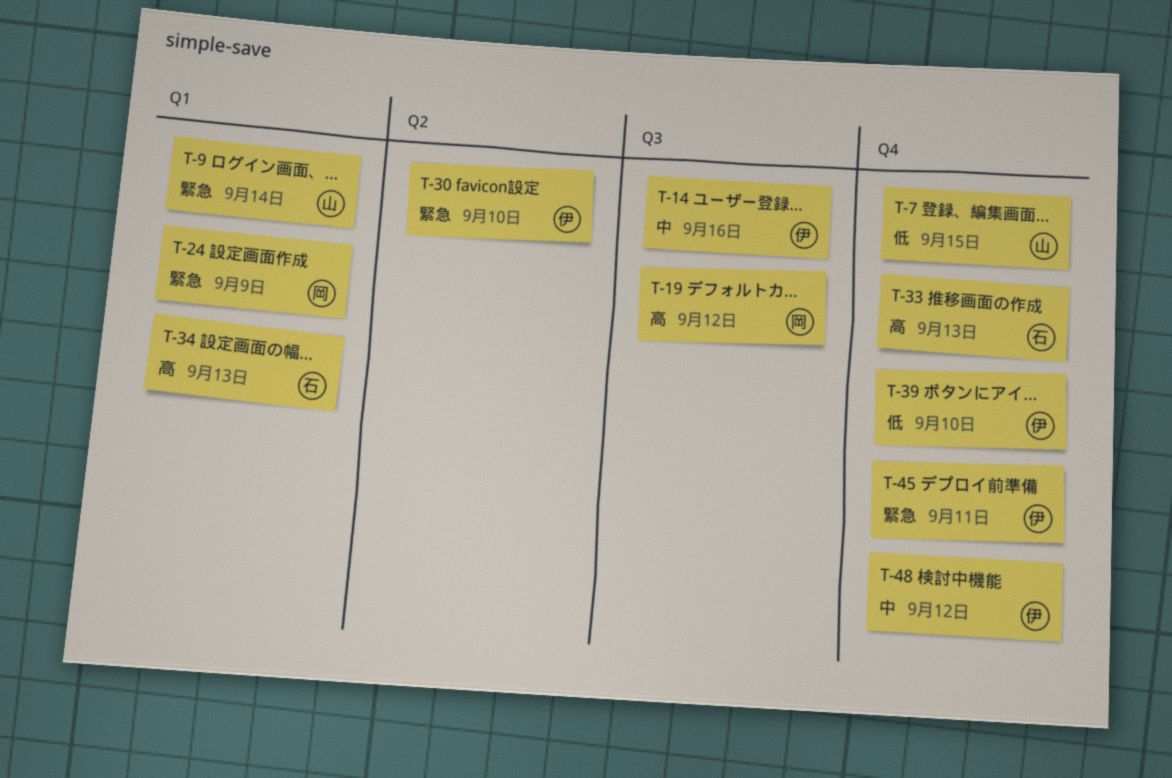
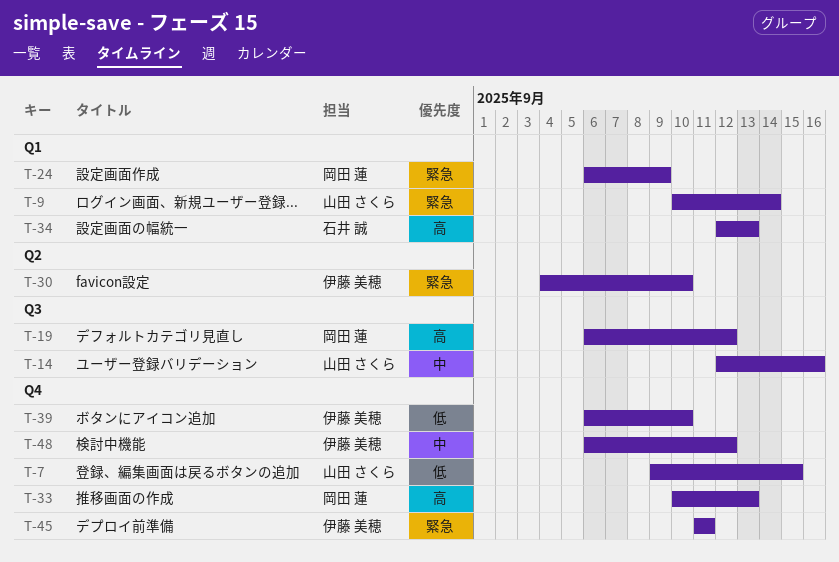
T-14, owner: 伊藤 美穂 -> 山田 さくら
T-33, owner: 石井 誠 -> 岡田 蓮

